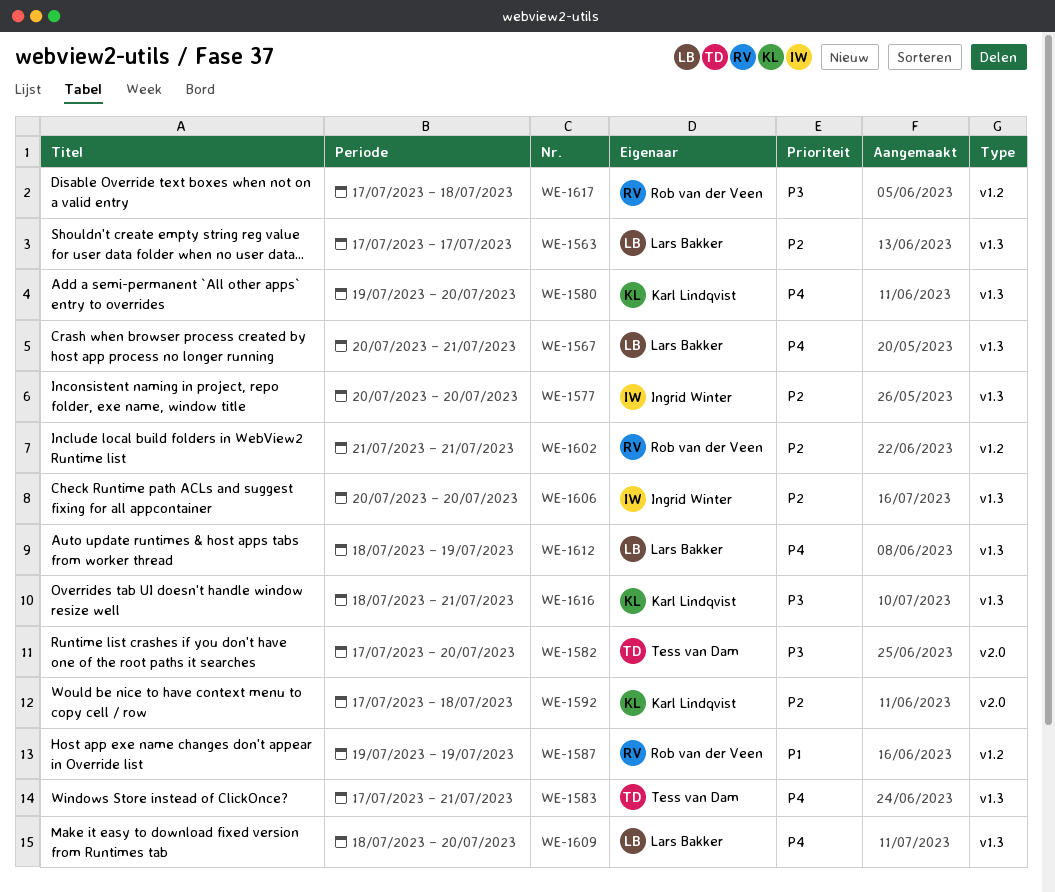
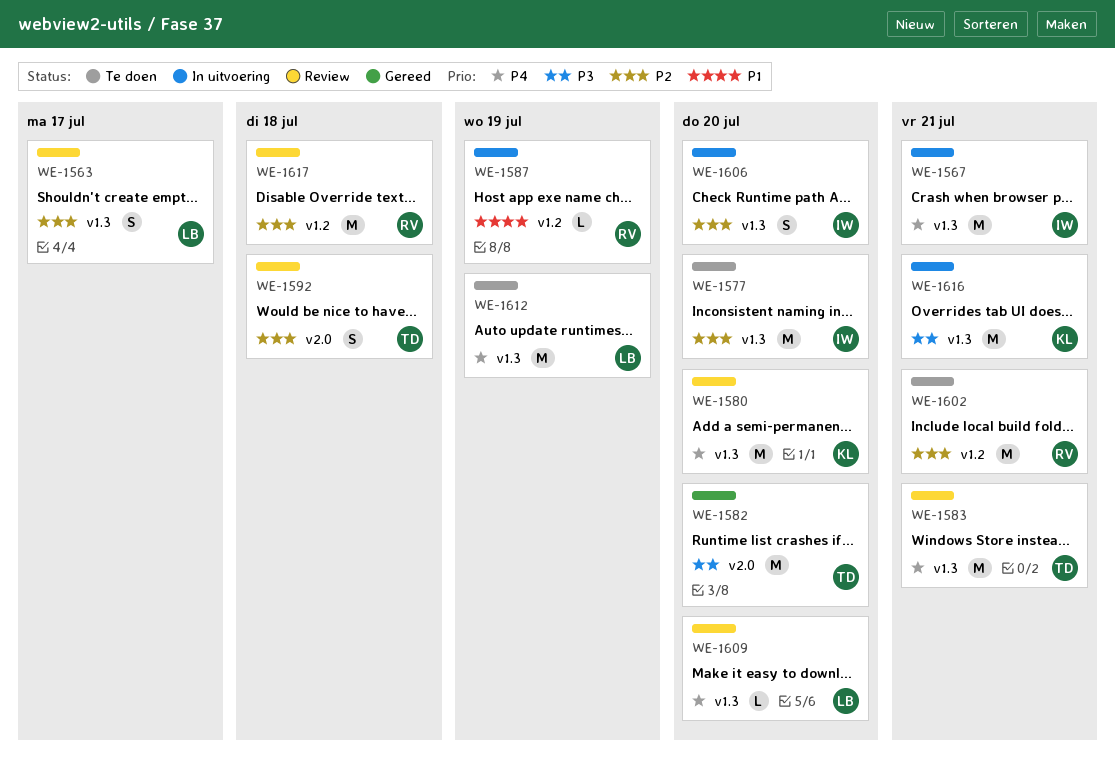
WE-1567, owner: Lars Bakker -> Ingrid Winter
WE-1592, owner: Karl Lindqvist -> Tess van Dam
WE-1617, priority: P3 -> P2

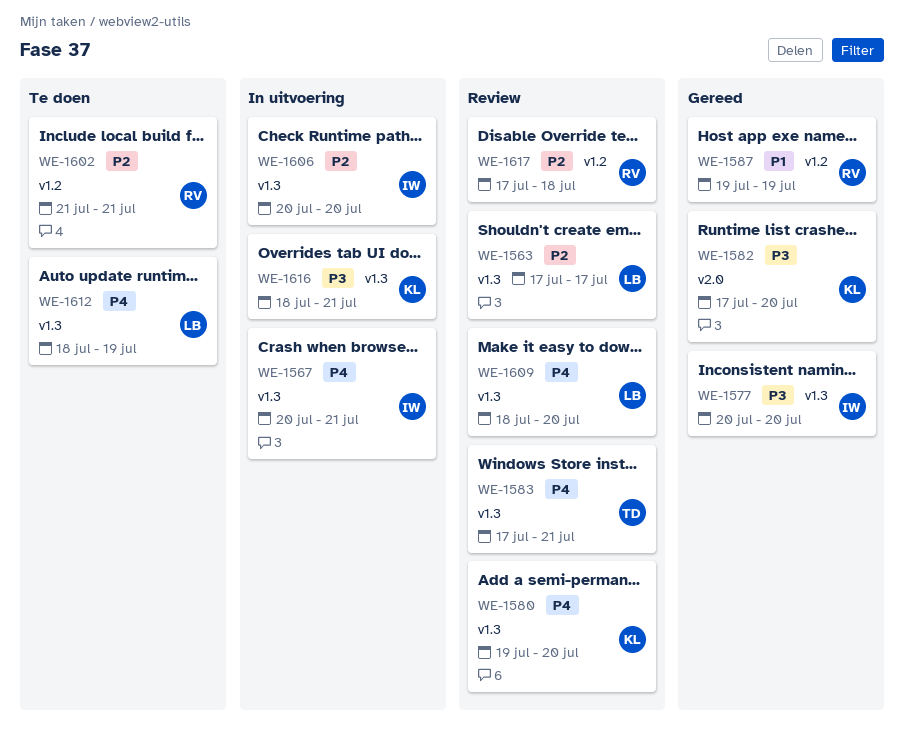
WE-1577, status: Te doen -> Gereed
WE-1577, priority: P2 -> P3
WE-1582, owner: TD -> KL
WE-1587, status: In uitvoering -> Gereed
WE-1592: present -> none

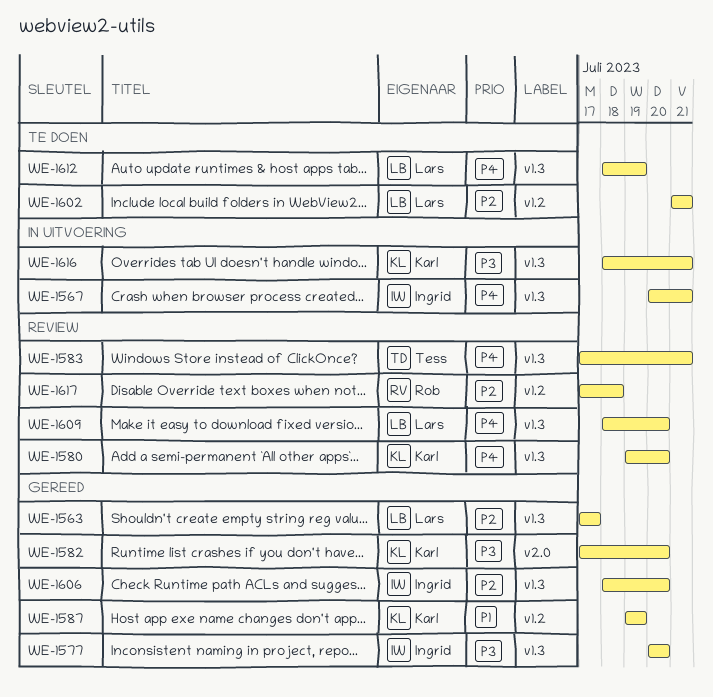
WE-1563, status: Review -> Gereed
WE-1587, owner: Rob -> Karl
WE-1602, owner: Rob -> Lars
WE-1606, status: In uitvoering -> Gereed
WE-1606, start: Jul 20 -> Jul 18

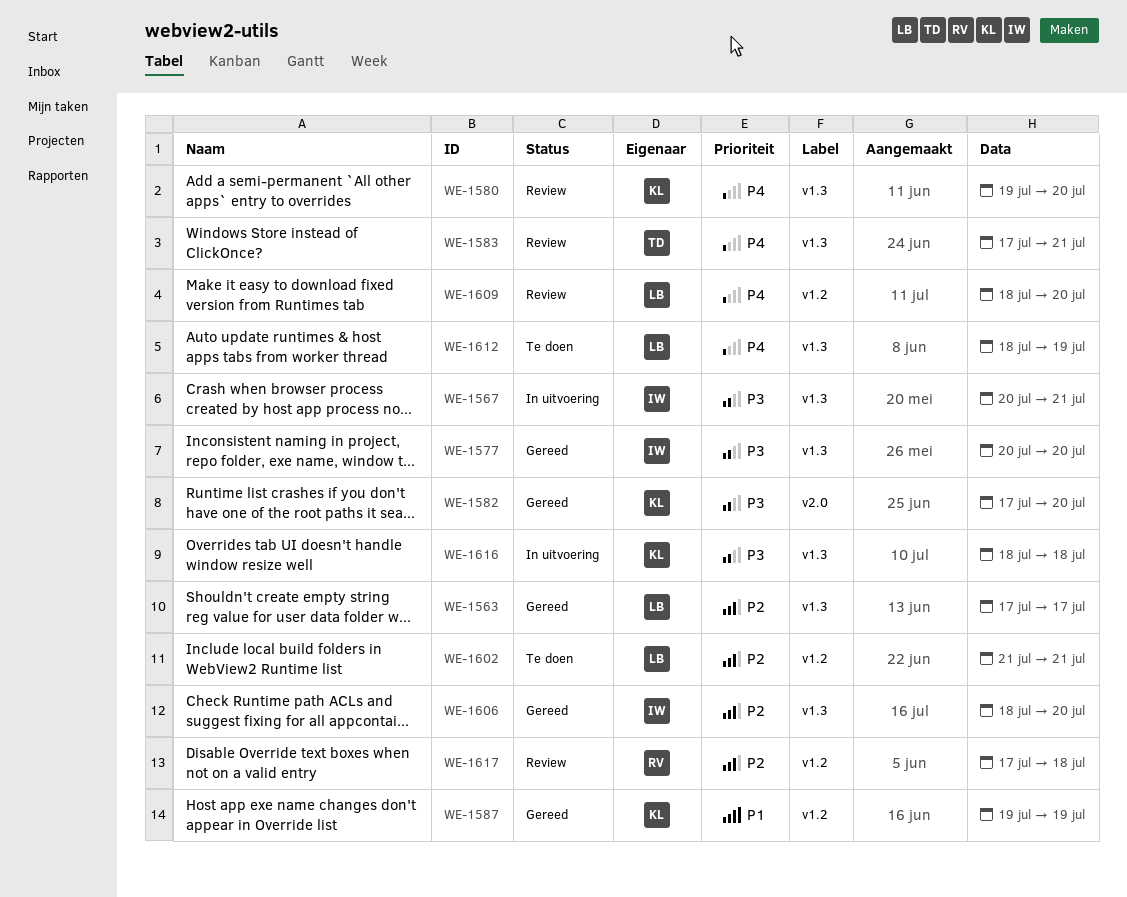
WE-1567, priority: P4 -> P3
WE-1609, label: v1.3 -> v1.2
WE-1616, due: Jul 21 -> Jul 18

